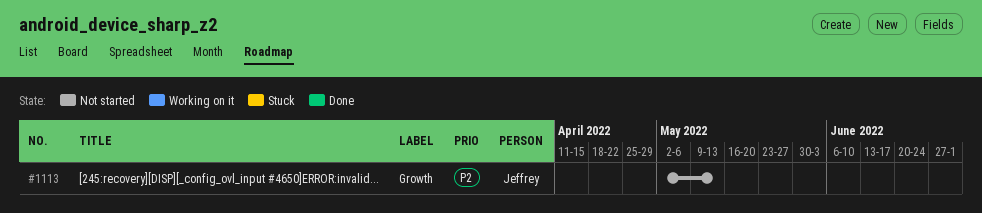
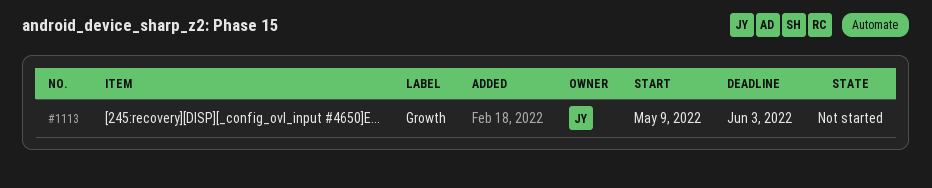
#1113, start: May 2 -> May 9
#1113, due: May 13 -> Jun 3

